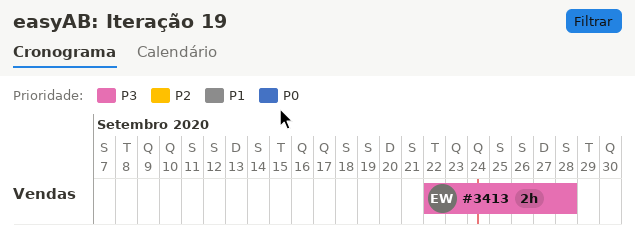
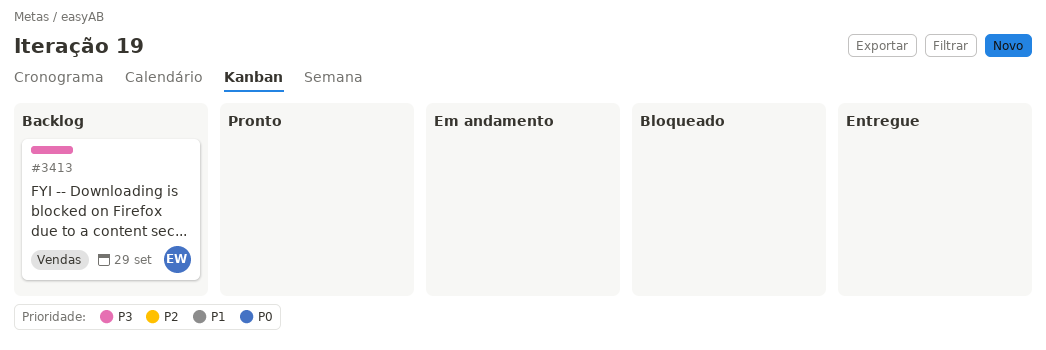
#3413, due: Sep 28 -> Sep 29

